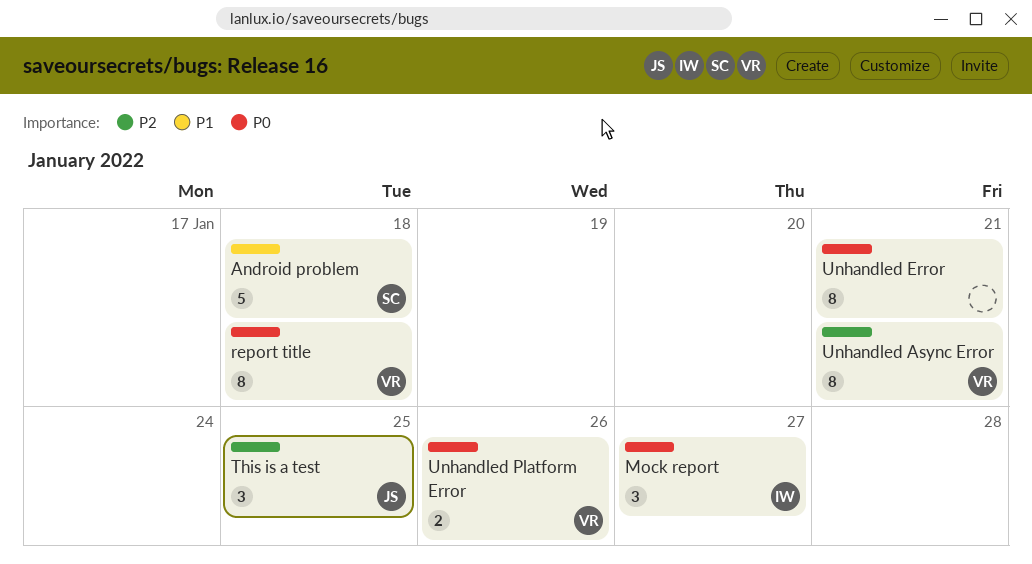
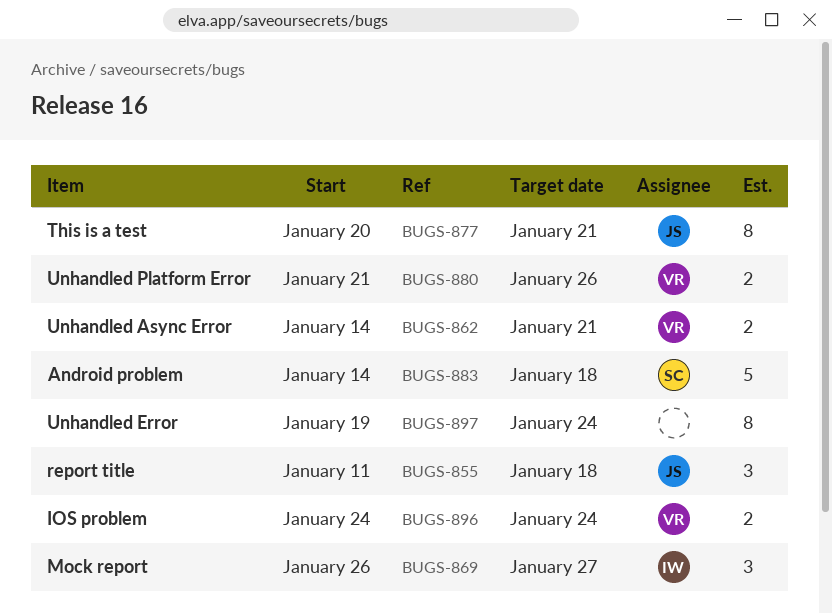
IOS problem: none -> present
report title, owner: VR -> JS
report title, estimate: 8 -> 3
This is a test, estimate: 3 -> 8
This is a test, due: Jan 25 -> Jan 21
Unhandled Async Error, estimate: 8 -> 2
Unhandled Error, due: Jan 21 -> Jan 24

